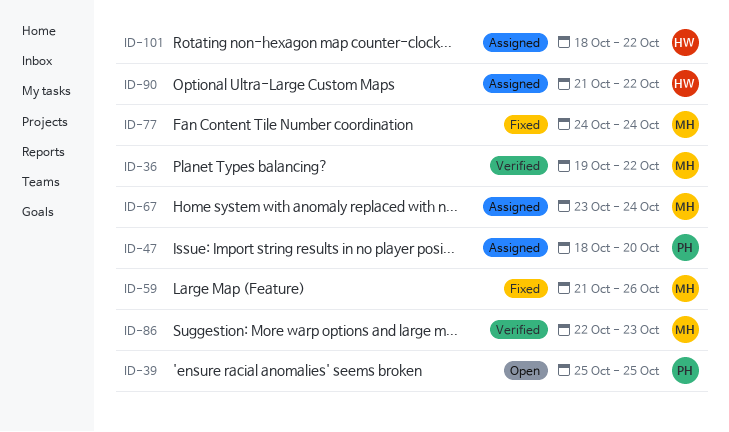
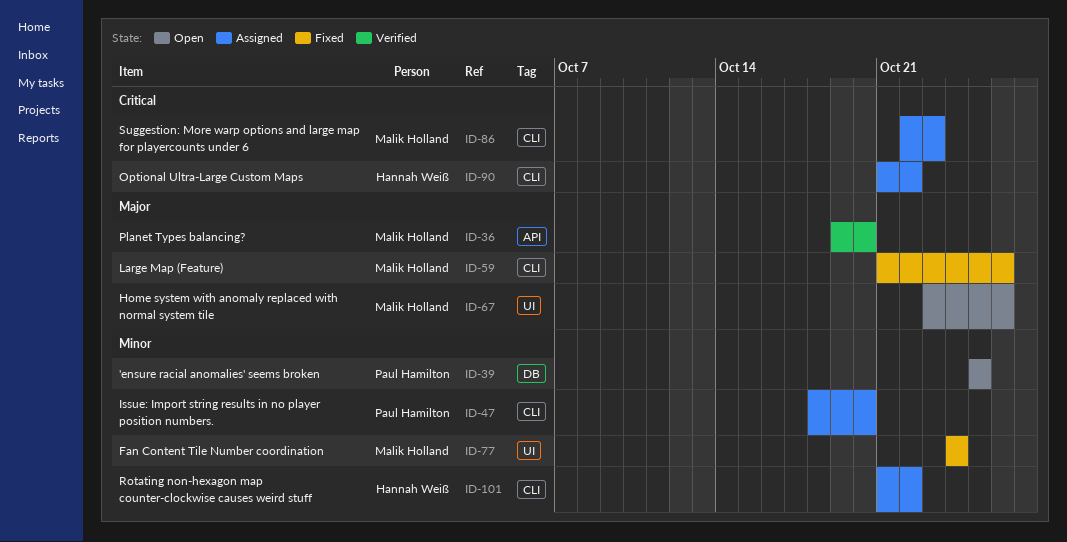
ID-36, due: Oct 22 -> Oct 20
ID-67, status: Assigned -> Open
ID-67, due: Oct 24 -> Oct 26
ID-86, status: Verified -> Assigned
ID-101, start: Oct 18 -> Oct 21

